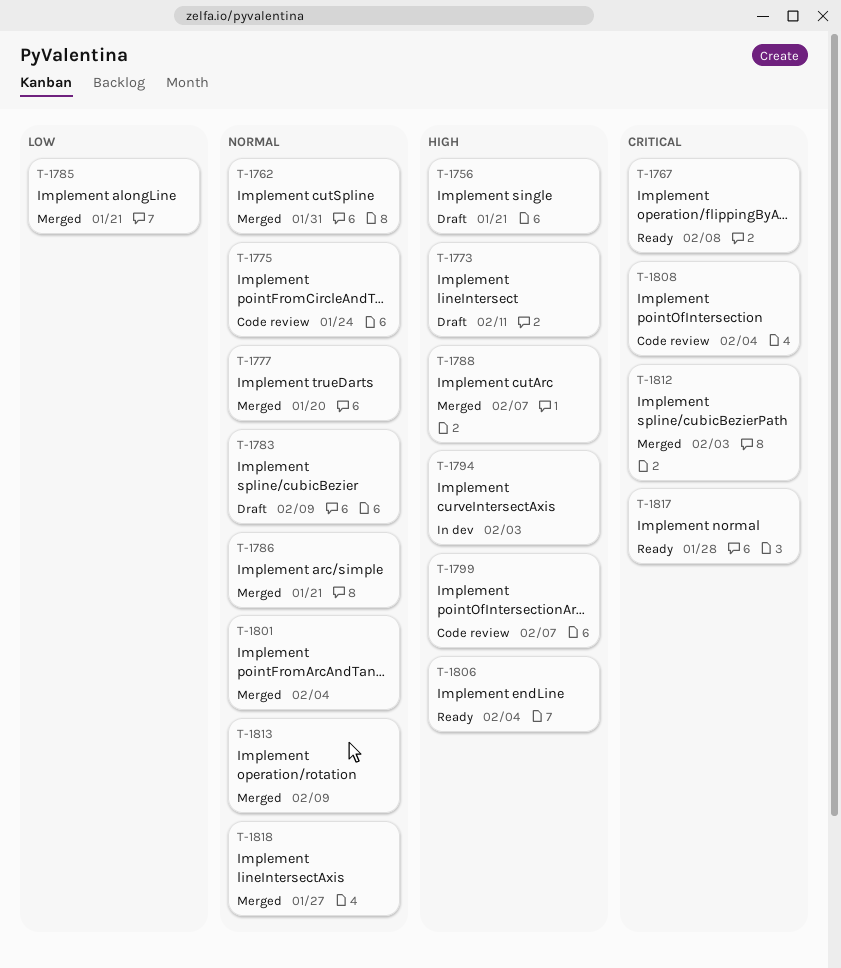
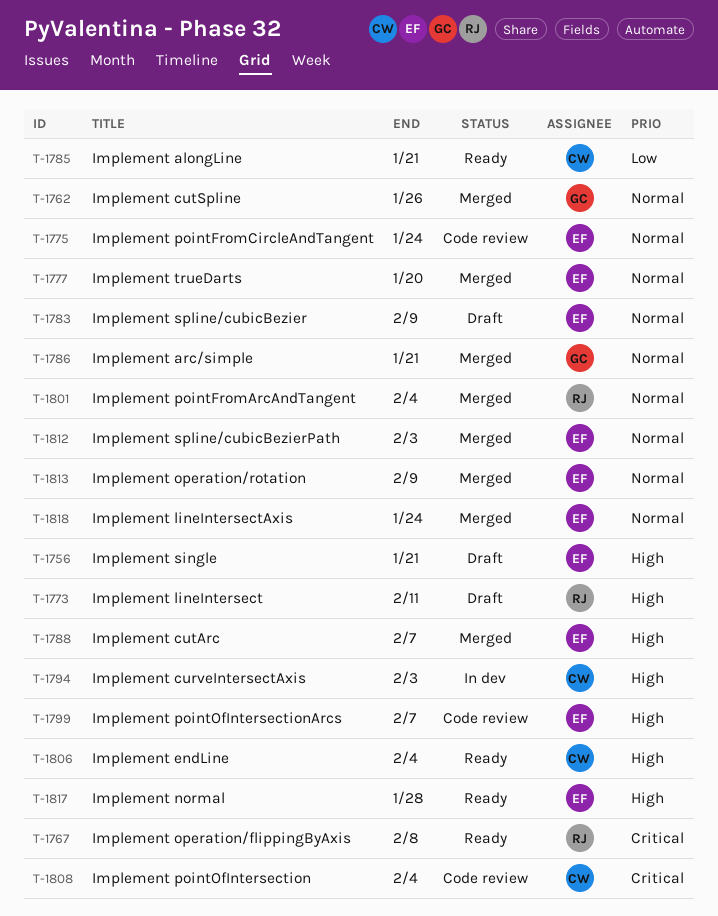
T-1762, due: Jan 31 -> Jan 26
T-1785, status: Merged -> Ready
T-1812, priority: Critical -> Normal
T-1817, priority: Critical -> High
T-1818, due: Jan 27 -> Jan 24

